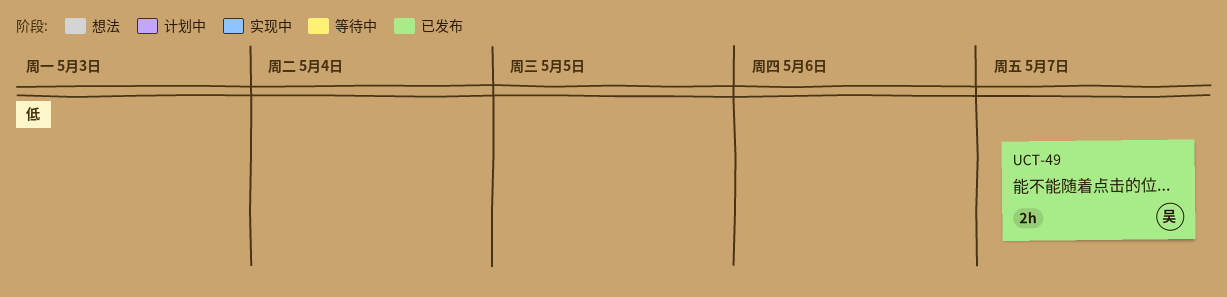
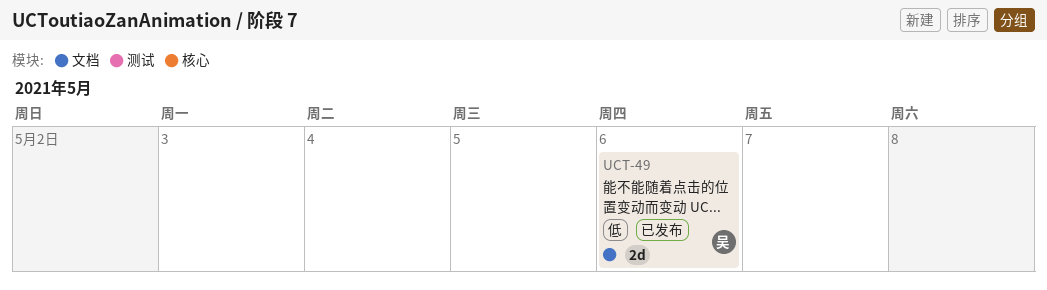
UCT-49, estimate: 2h -> 2d
UCT-49, due: May 7 -> May 6

